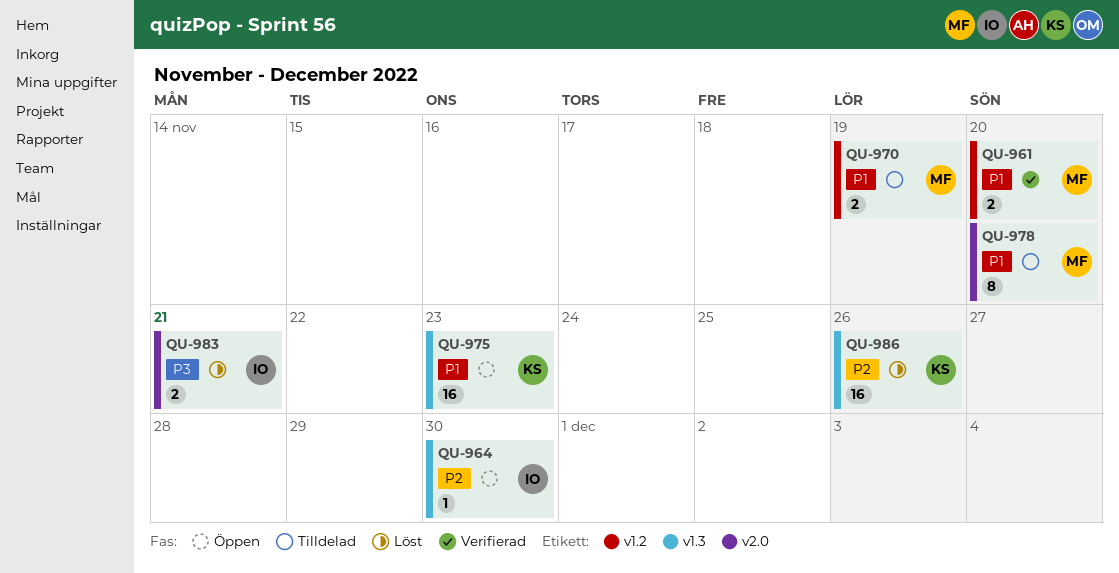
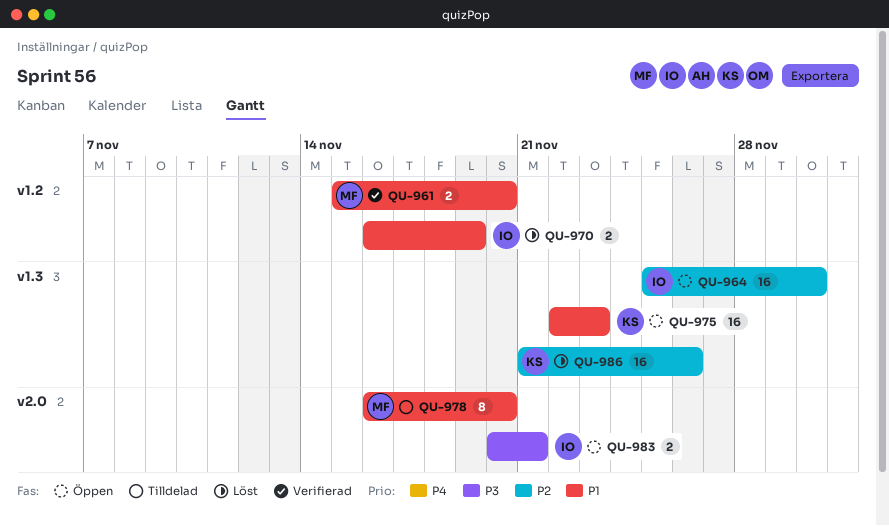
QU-964, estimate: 1 -> 16
QU-970, status: Tilldelad -> Löst
QU-970, owner: MF -> IO
QU-983, status: Löst -> Öppen

